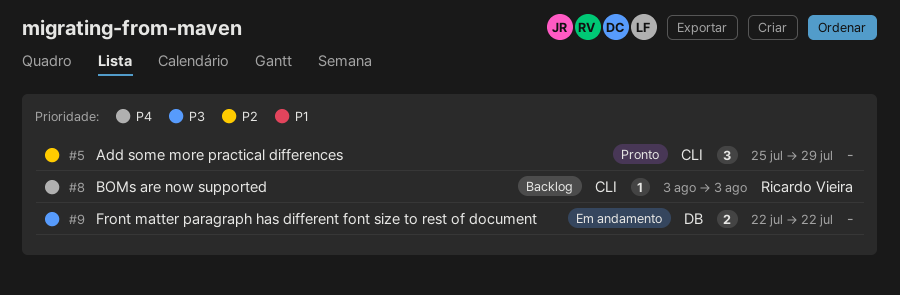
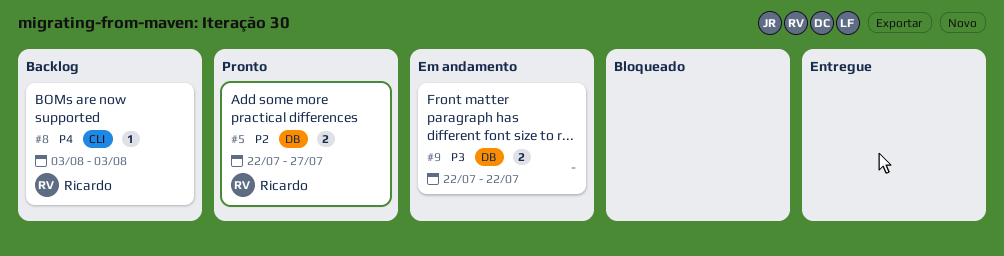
#5, owner: none -> Ricardo Vieira
#5, label: CLI -> DB
#5, estimate: 3 -> 2
#5, start: Jul 25 -> Jul 22
#5, due: Jul 29 -> Jul 27

